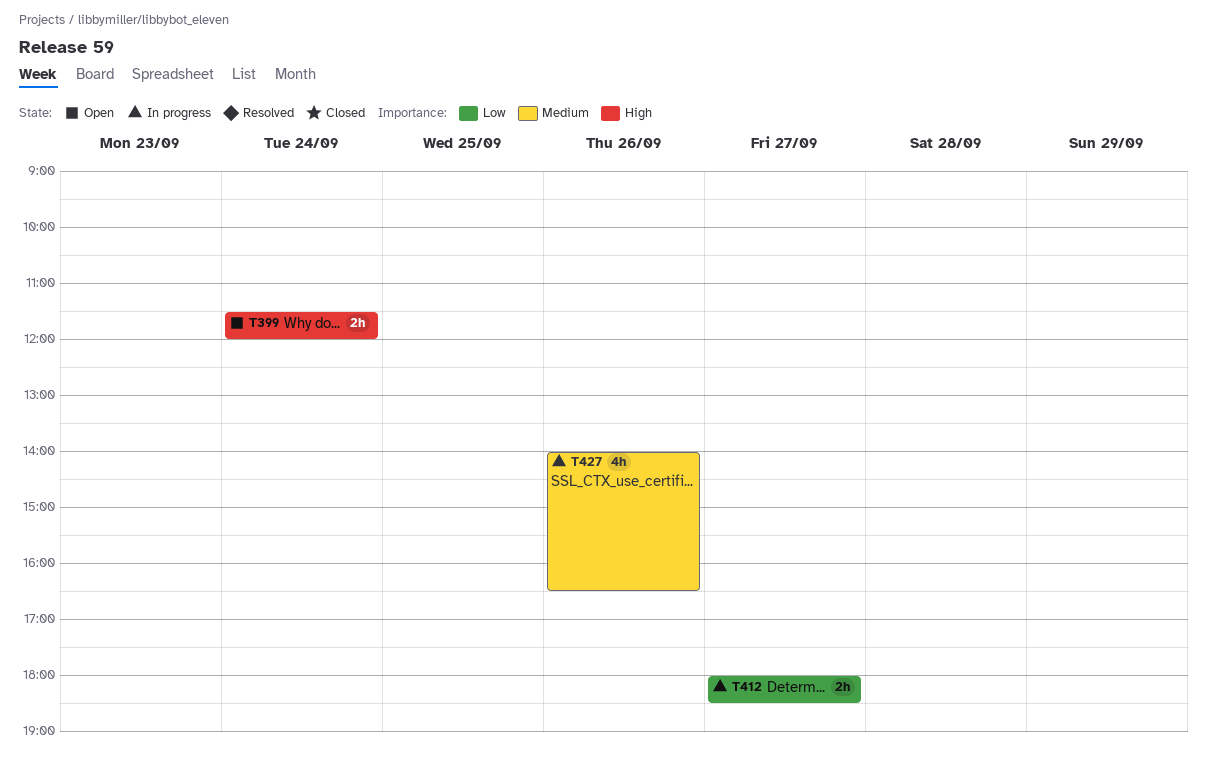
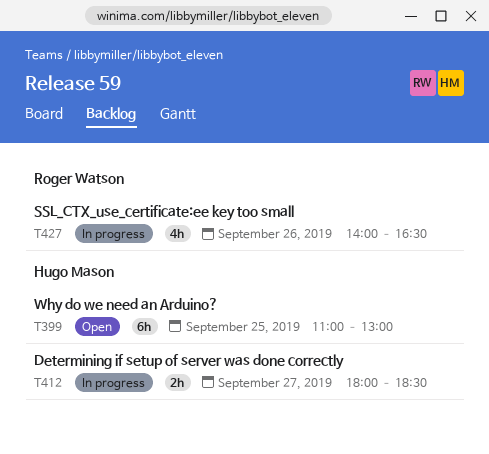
T399, estimate: 2h -> 6h
T399, day: Sep 24 -> Sep 25
T399, begins: 11:30 -> 11:00
T399, ends: 12:00 -> 13:00

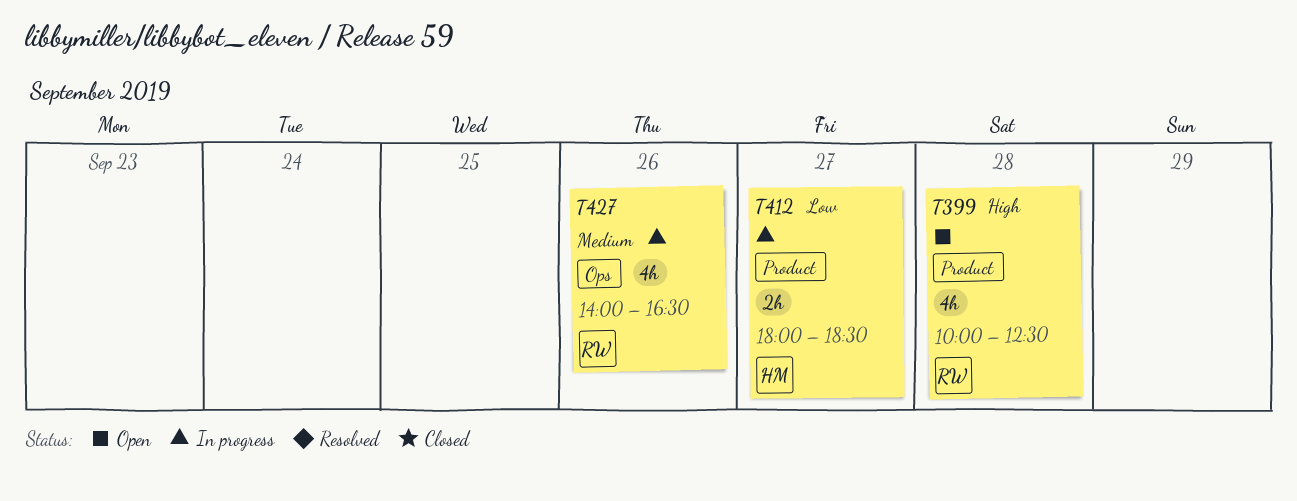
T399, owner: Hugo Mason -> Roger Watson
T399, estimate: 6h -> 4h
T399, day: Sep 25 -> Sep 28
T399, begins: 11:00 -> 10:00
T399, ends: 13:00 -> 12:30

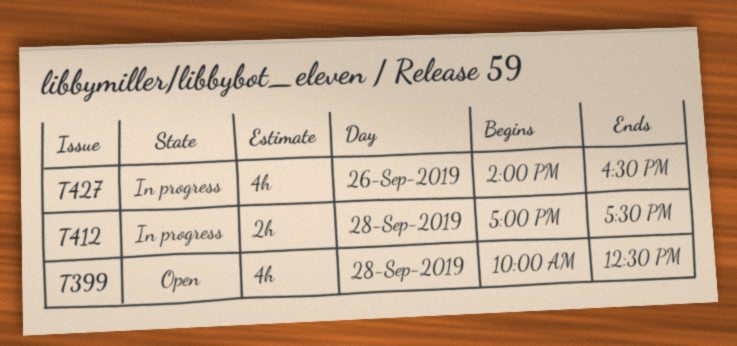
T412, day: Sep 27 -> Sep 28
T412, begins: 18:00 -> 17:00
T412, ends: 18:30 -> 17:30

